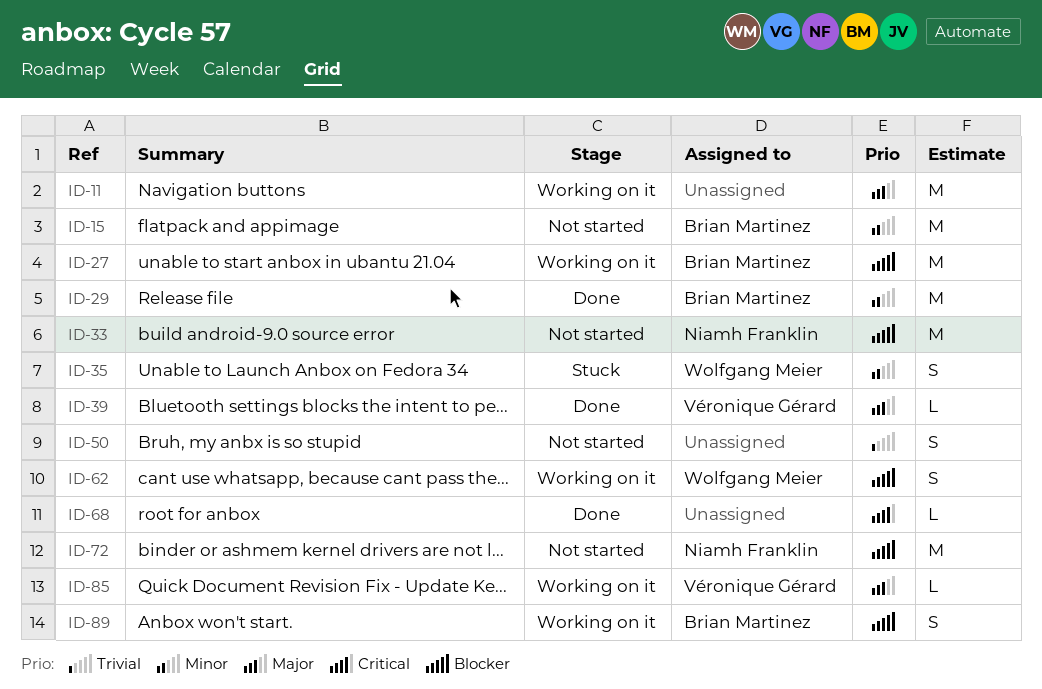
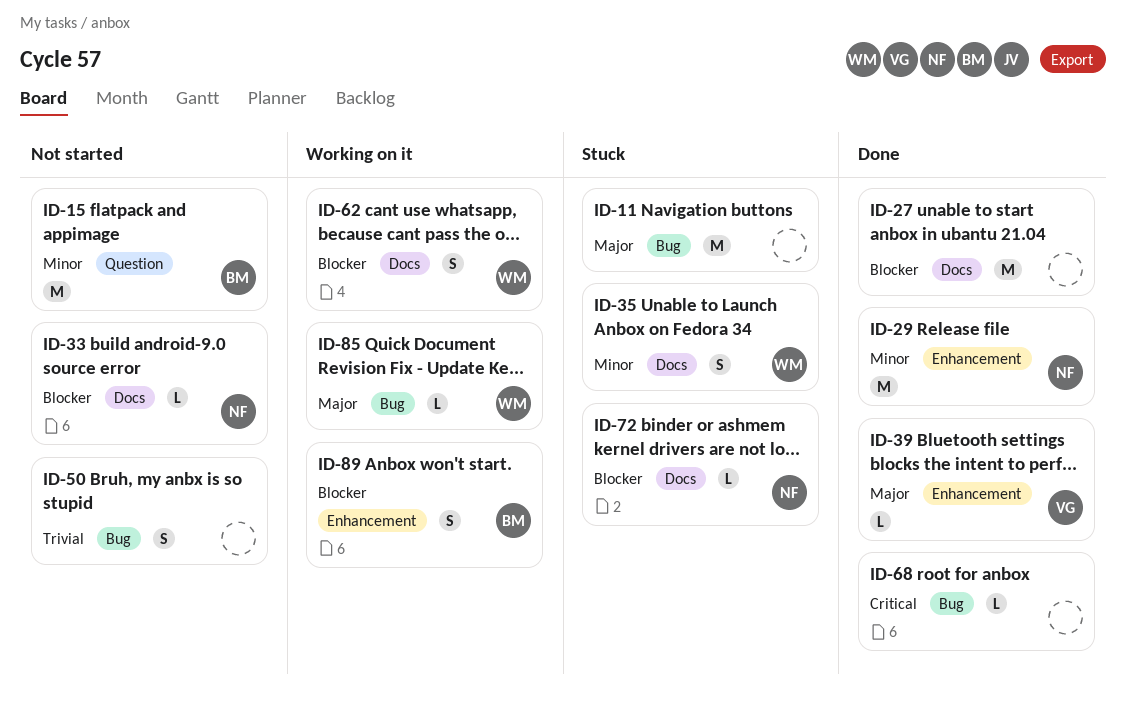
ID-11, status: Working on it -> Stuck
ID-27, status: Working on it -> Done
ID-27, owner: Brian Martinez -> none
ID-29, owner: Brian Martinez -> Niamh Franklin
ID-33, estimate: M -> L
ID-72, status: Not started -> Stuck
ID-72, estimate: M -> L
ID-85, owner: Véronique Gérard -> Wolfgang Meier

